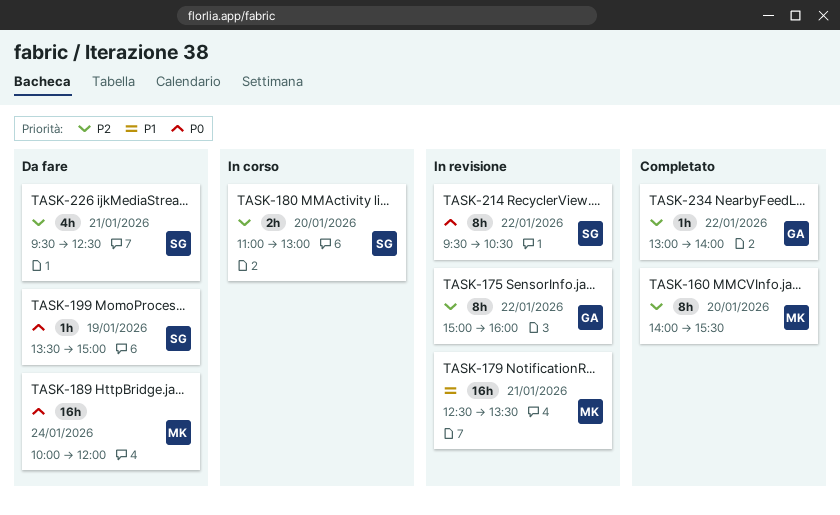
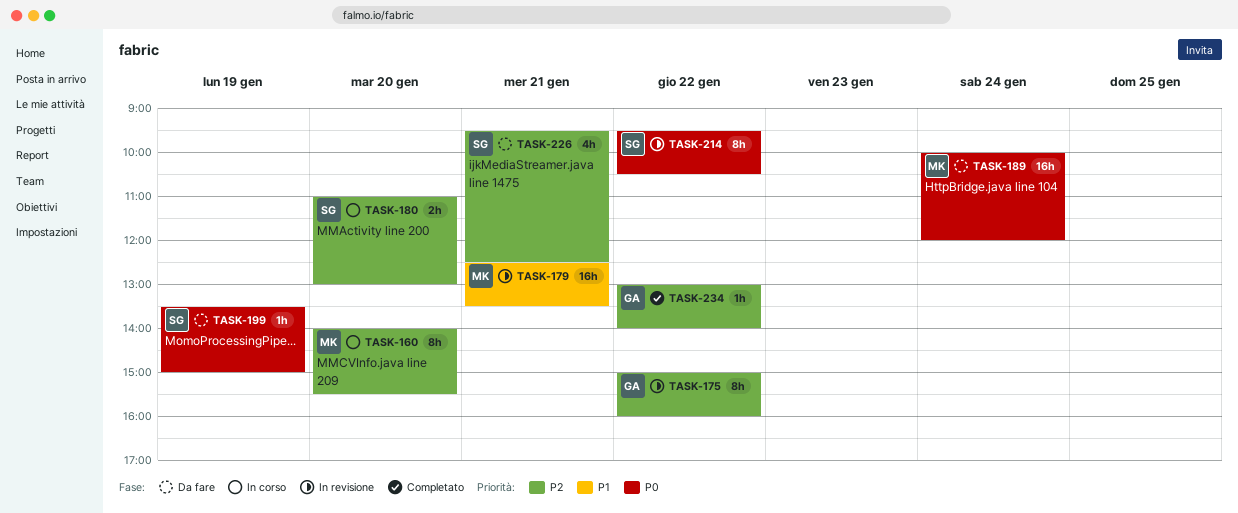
TASK-160, status: Completato -> In corso

